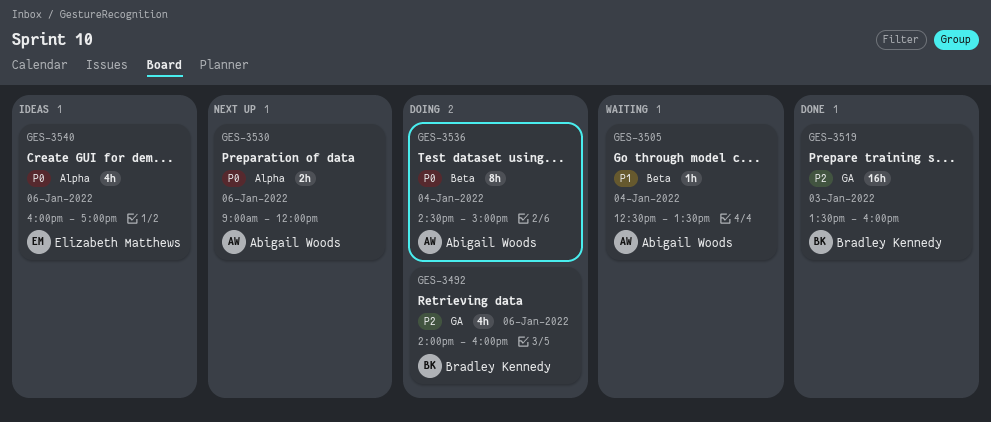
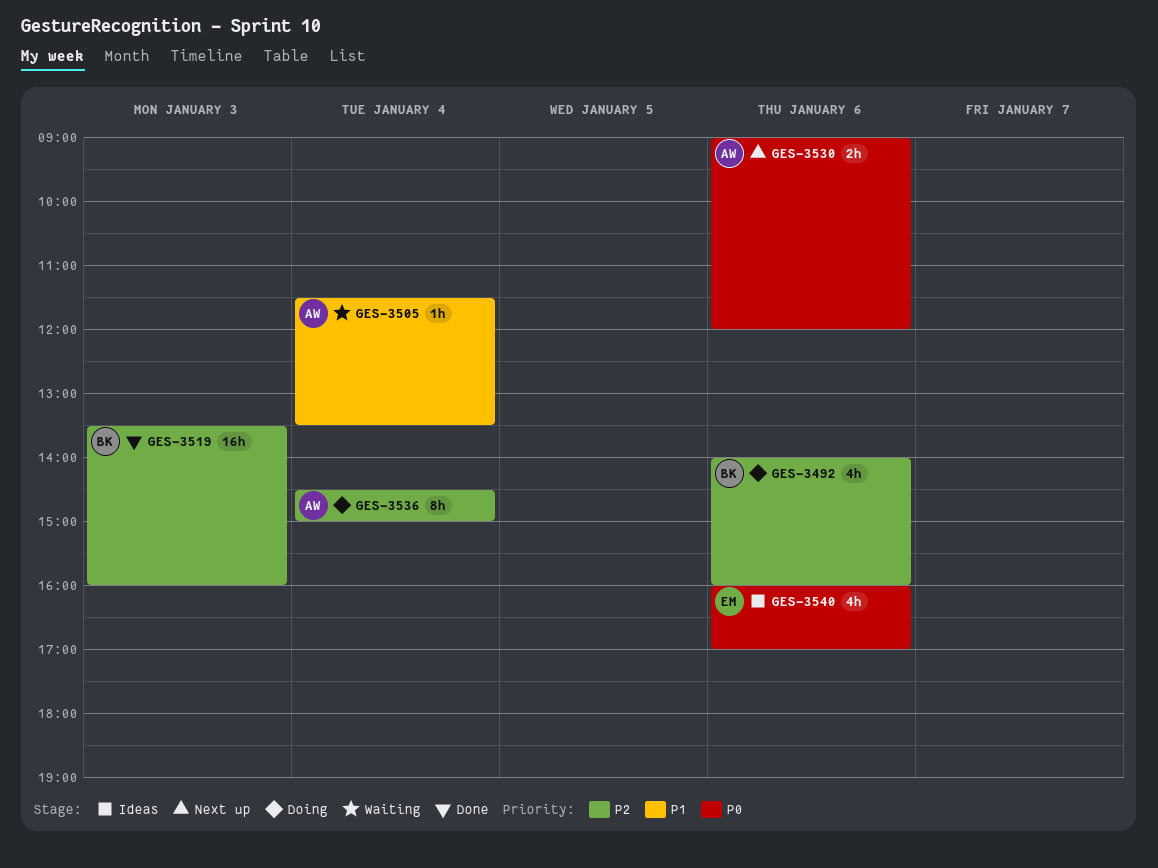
GES-3505, begins: 12:30 -> 11:30
GES-3536, priority: P0 -> P2

